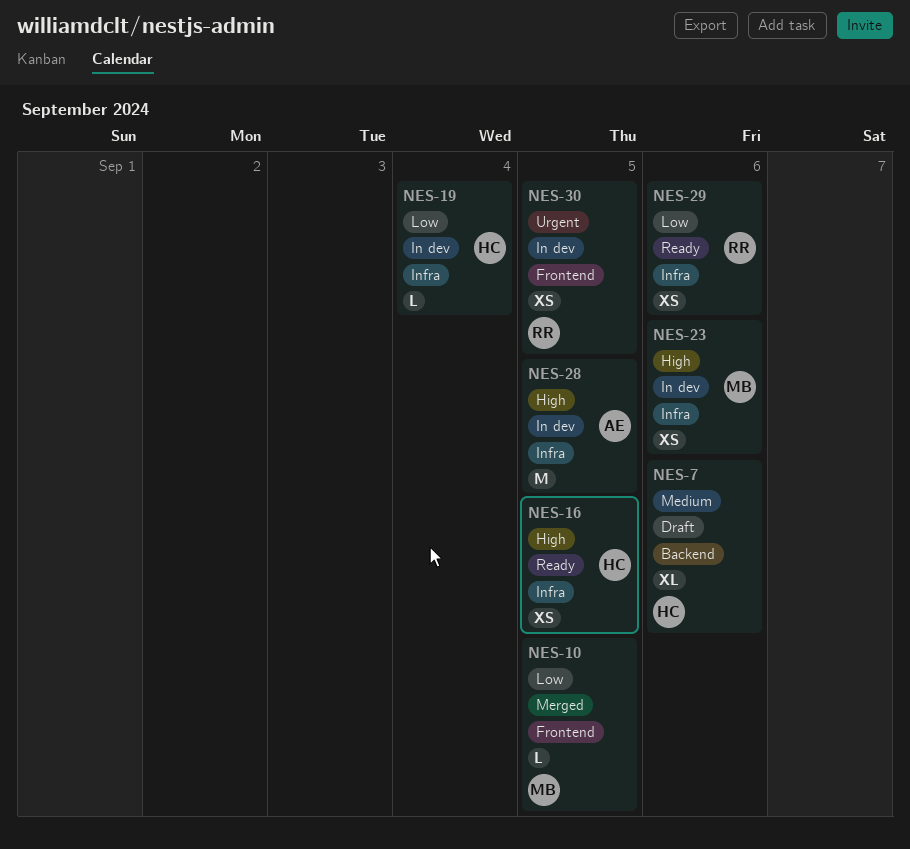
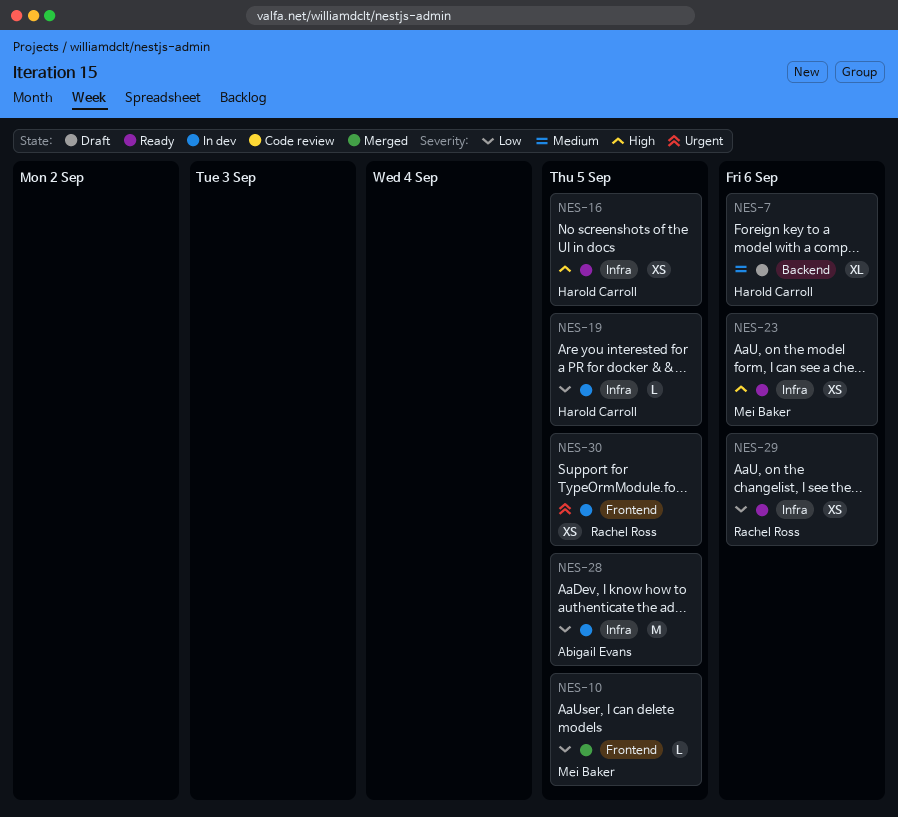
NES-19, due: Sep 4 -> Sep 5
NES-23, status: In dev -> Ready
NES-28, priority: High -> Low

